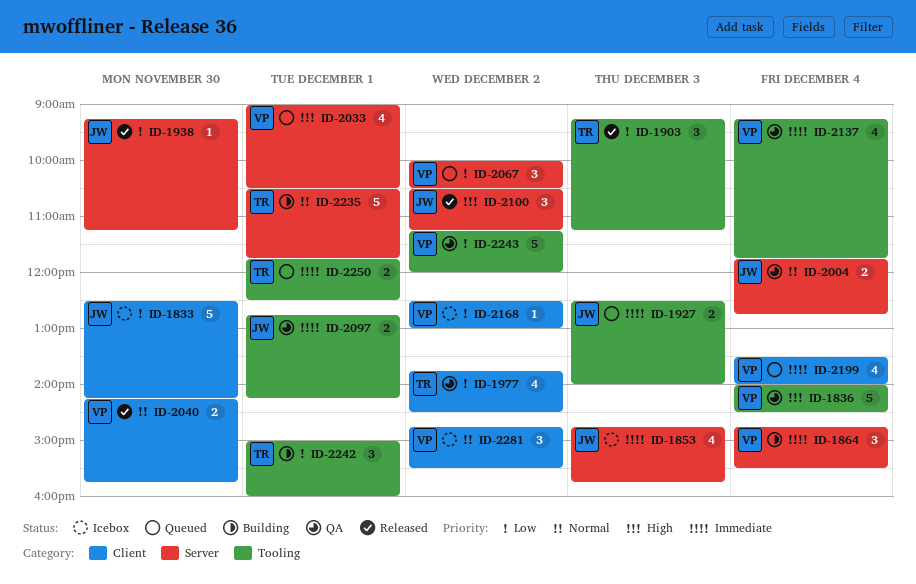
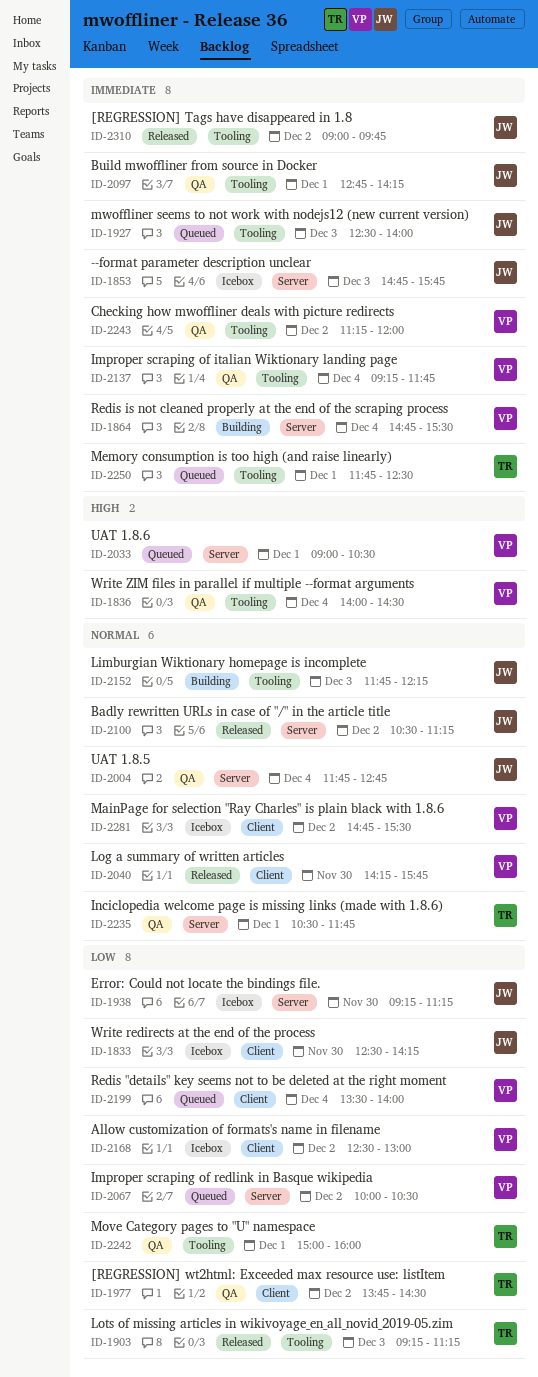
ID-1938, status: Released -> Icebox
ID-2100, priority: High -> Normal
ID-2152: none -> present
ID-2199, priority: Immediate -> Low
ID-2235, status: Building -> QA
ID-2242, status: Building -> QA
ID-2243, priority: Low -> Immediate
ID-2310: none -> present

